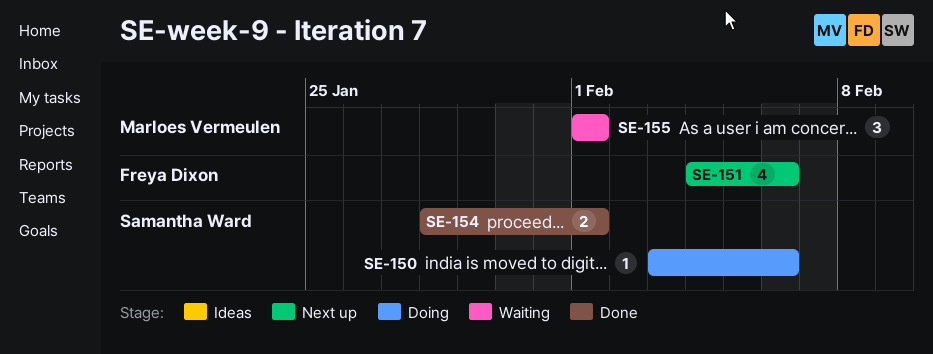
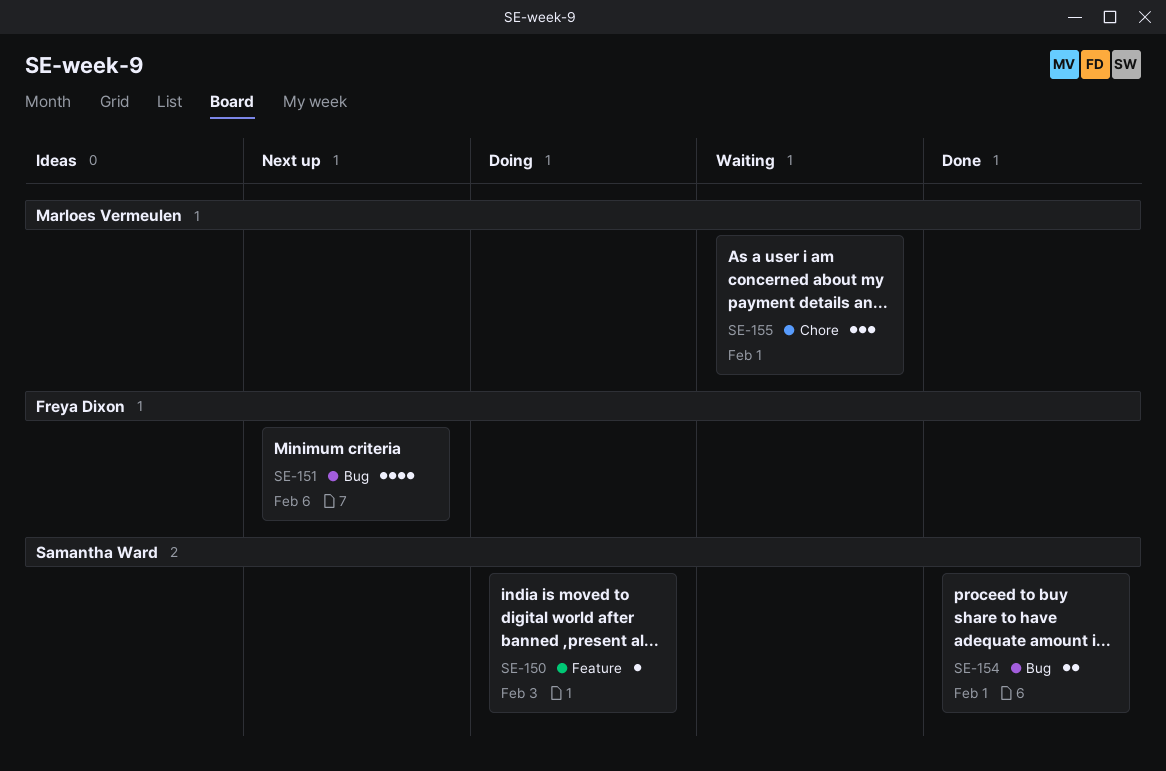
SE-150, due: Feb 6 -> Feb 3

